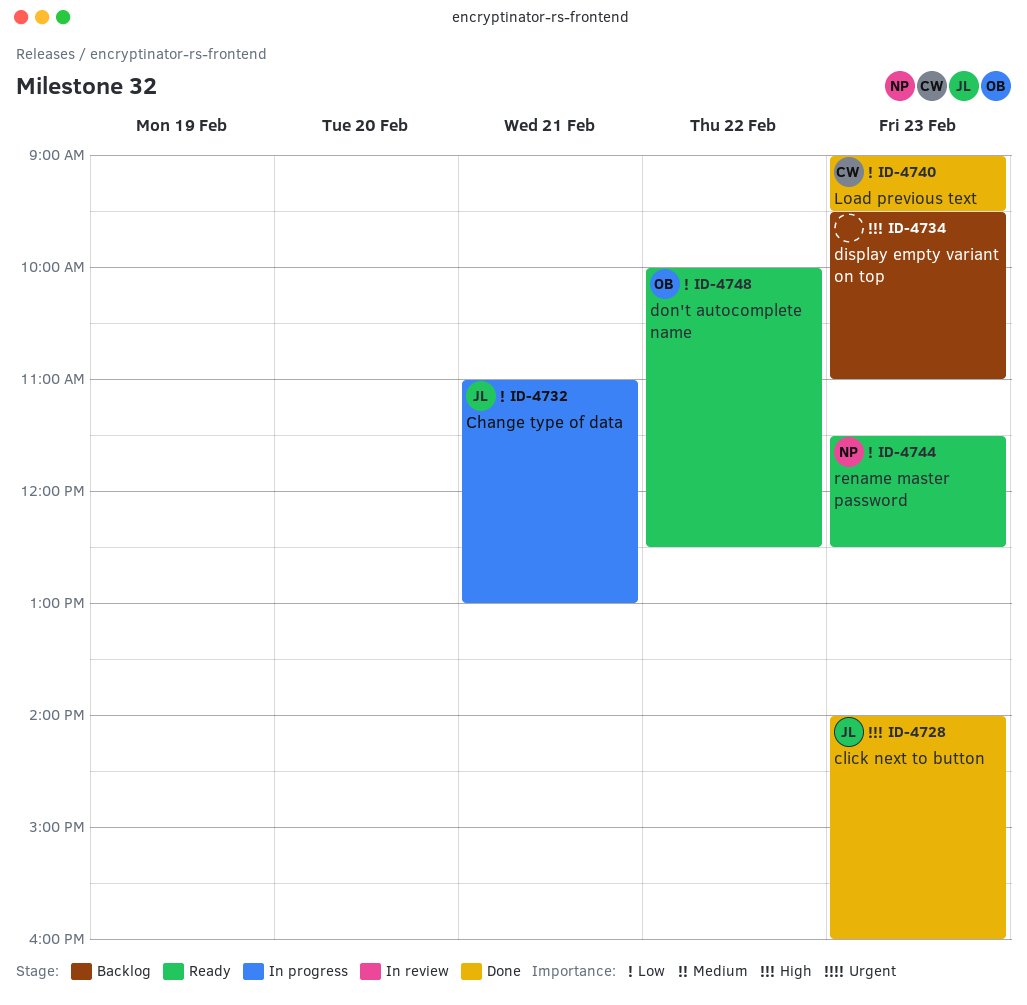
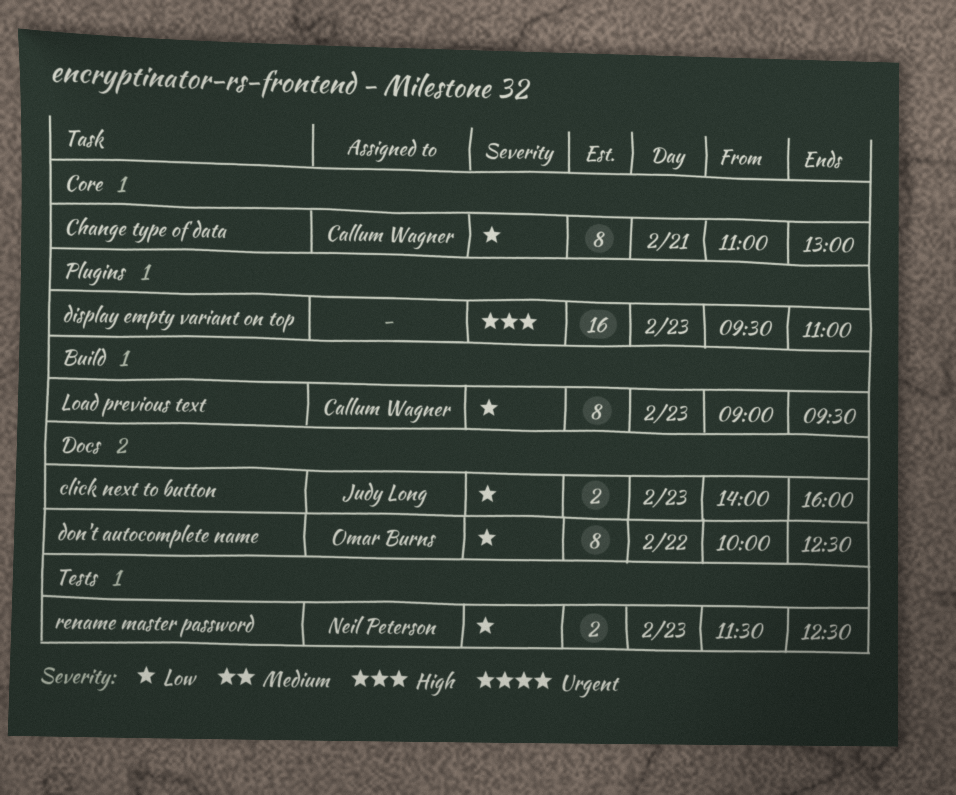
Change type of data, owner: Judy Long -> Callum Wagner
click next to button, priority: High -> Low

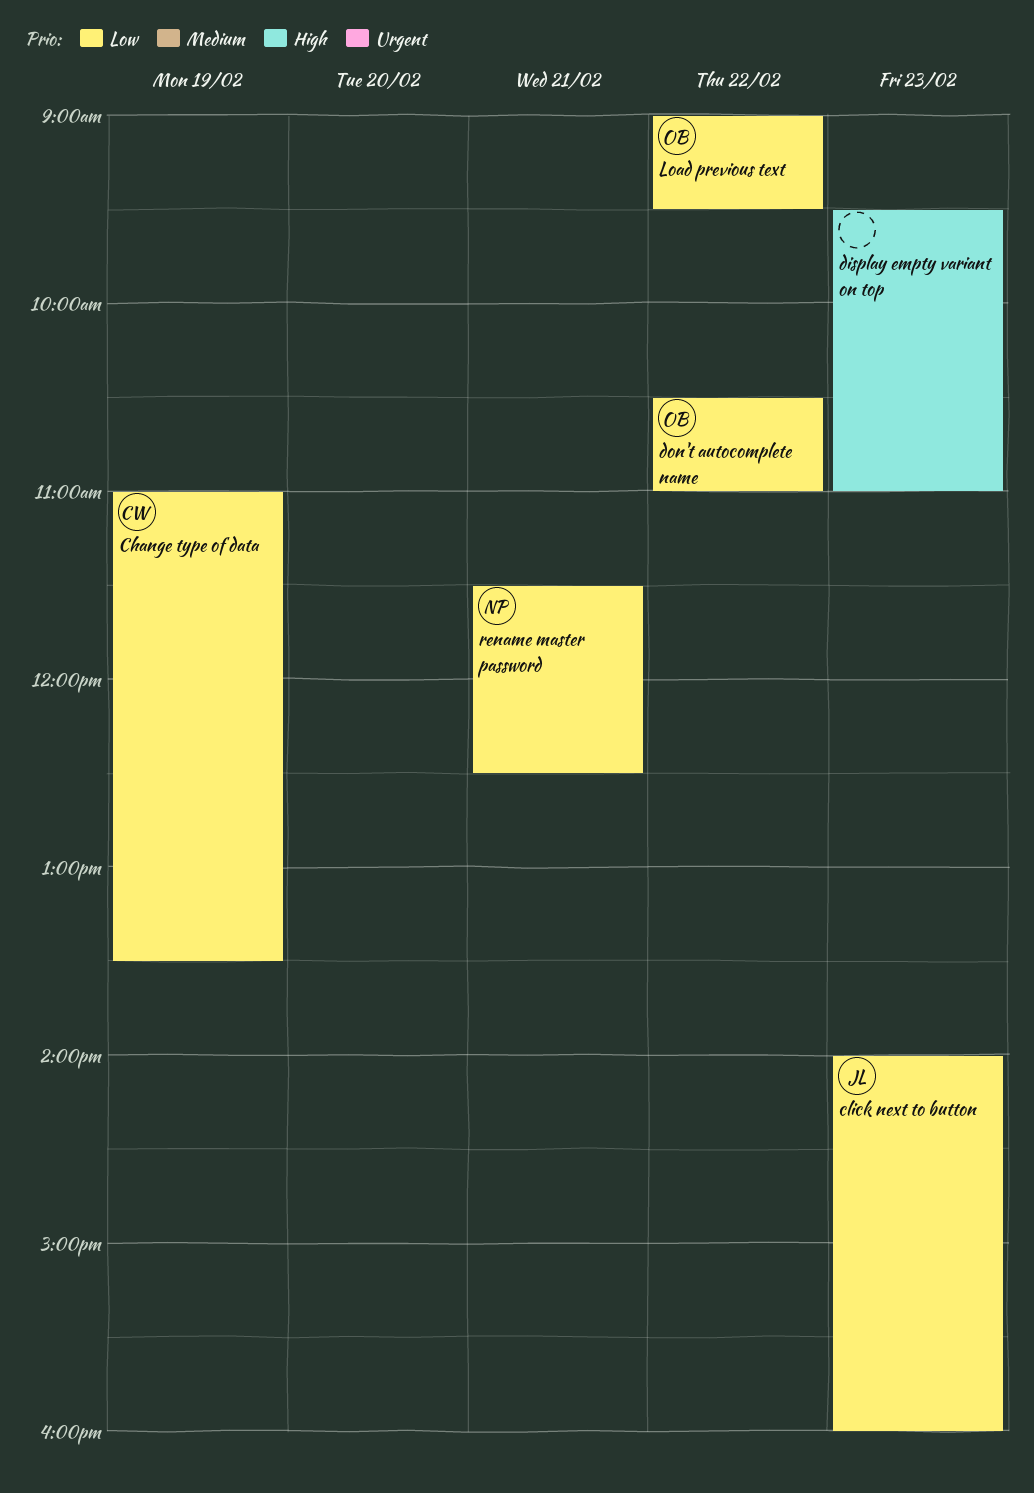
Change type of data, day: Feb 21 -> Feb 19
Change type of data, ends: 13:00 -> 13:30
don't autocomplete name, begins: 10:00 -> 10:30
don't autocomplete name, ends: 12:30 -> 11:00
Load previous text, owner: Callum Wagner -> Omar Burns
Load previous text, day: Feb 23 -> Feb 22
rename master password, day: Feb 23 -> Feb 21

